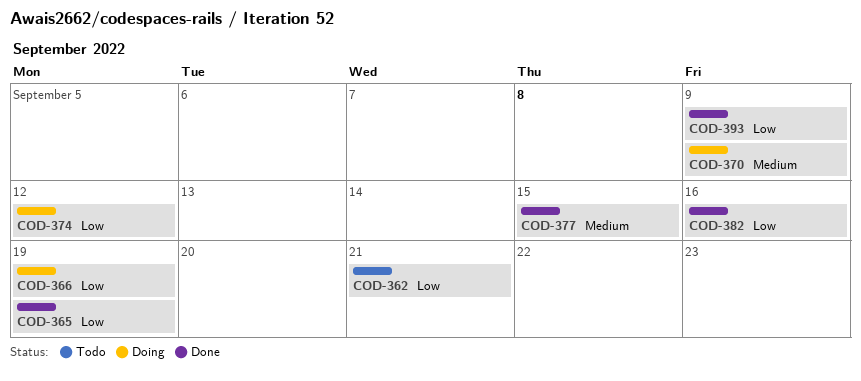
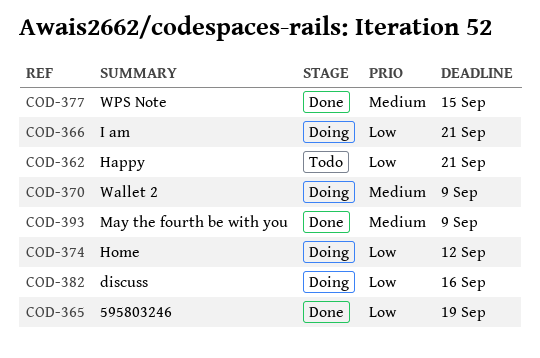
COD-366, due: Sep 19 -> Sep 21
COD-382, status: Done -> Doing
COD-393, priority: Low -> Medium

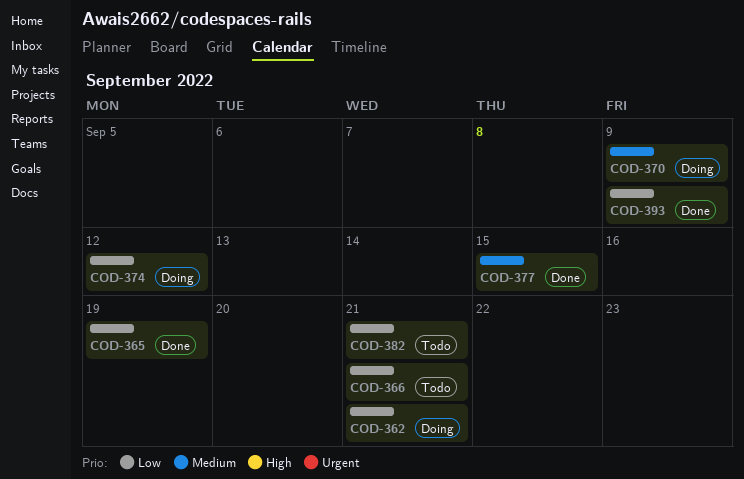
COD-362, status: Todo -> Doing
COD-366, status: Doing -> Todo
COD-382, status: Doing -> Todo
COD-382, due: Sep 16 -> Sep 21
COD-393, priority: Medium -> Low

